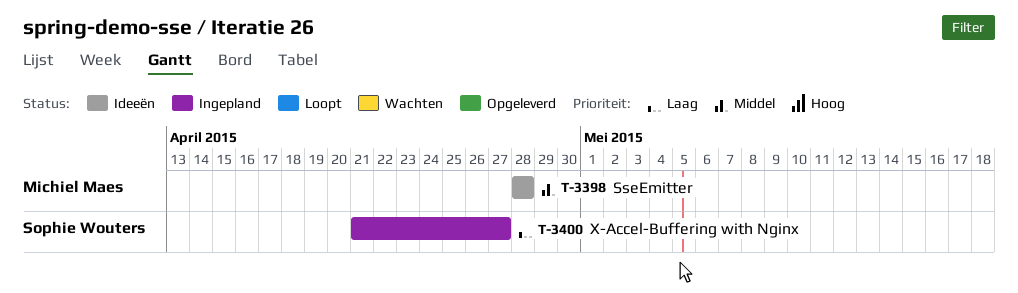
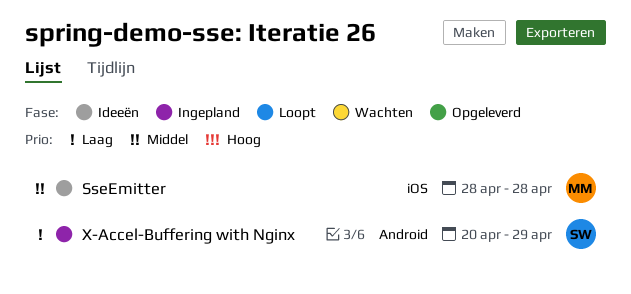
X-Accel-Buffering with Nginx, start: Apr 21 -> Apr 20
X-Accel-Buffering with Nginx, due: Apr 27 -> Apr 29

